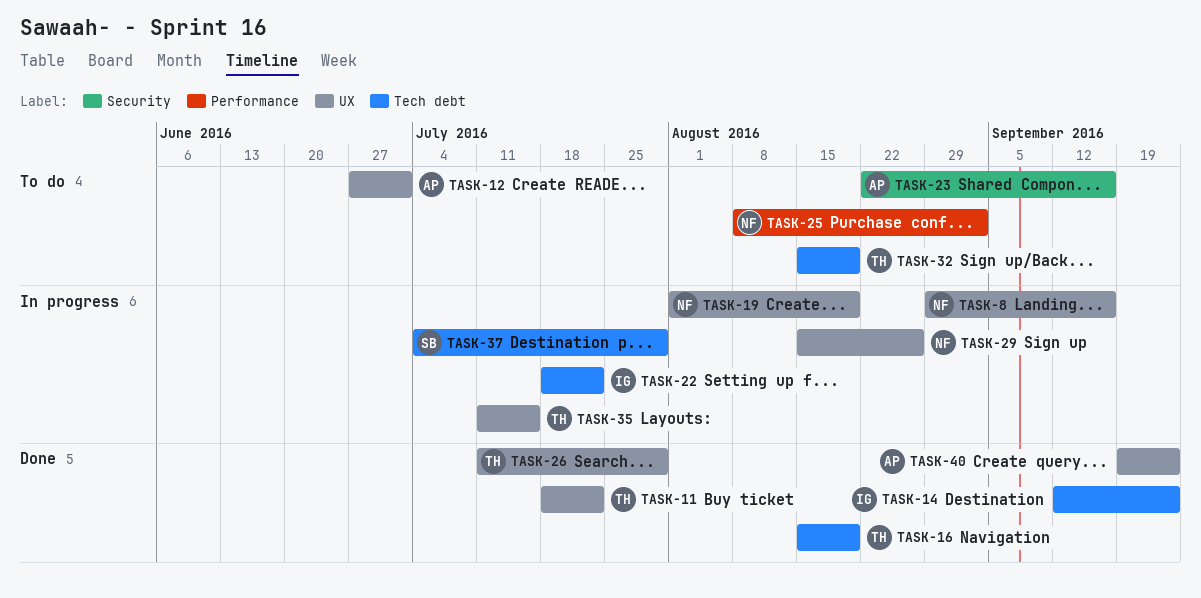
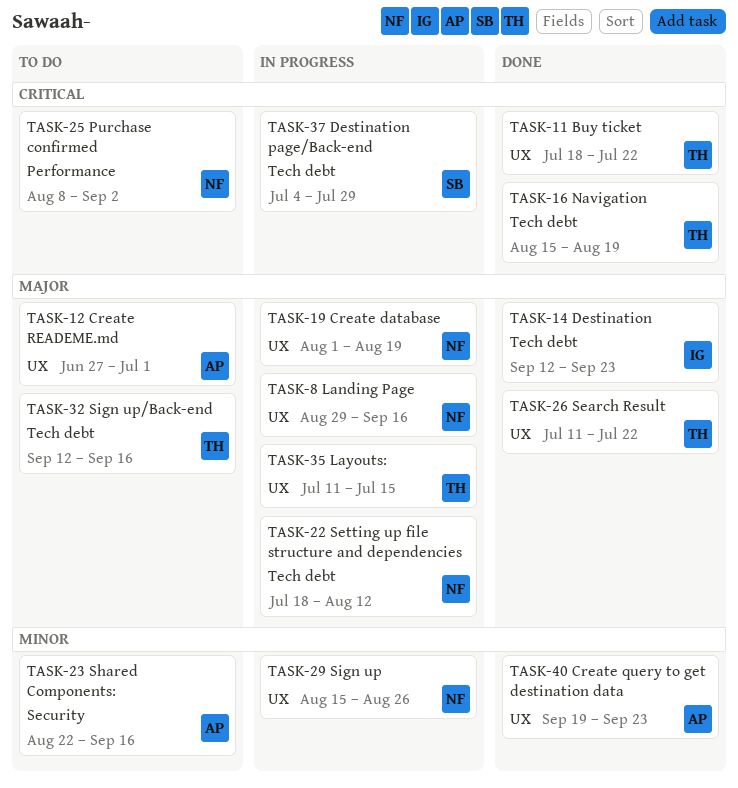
TASK-22, owner: IG -> NF
TASK-22, due: Jul 22 -> Aug 12
TASK-26, due: Jul 29 -> Jul 22
TASK-32, start: Aug 15 -> Sep 12
TASK-32, due: Aug 19 -> Sep 16

